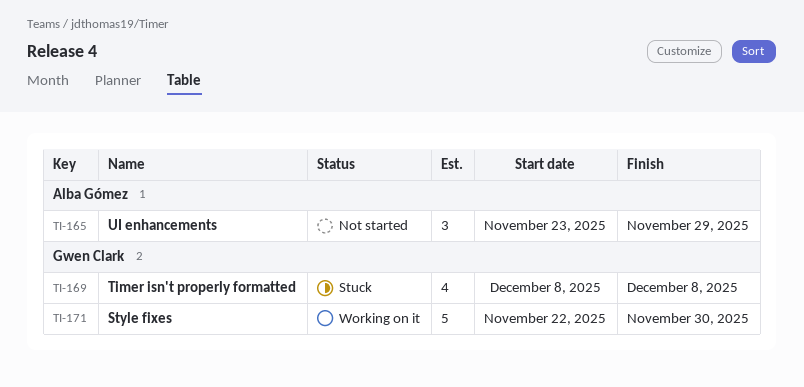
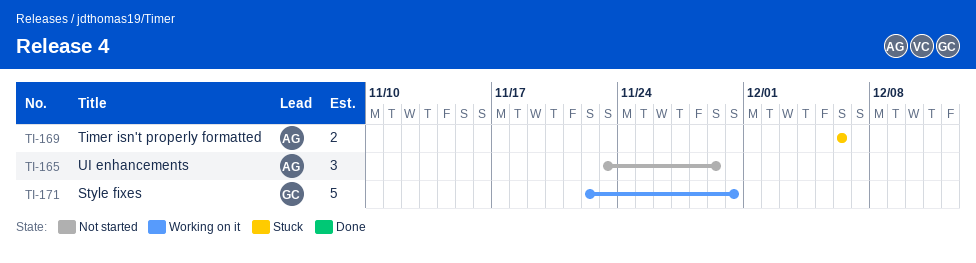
TI-169, owner: Gwen Clark -> Alba Gómez
TI-169, estimate: 4 -> 2
TI-169, start: Dec 8 -> Dec 6
TI-169, due: Dec 8 -> Dec 6

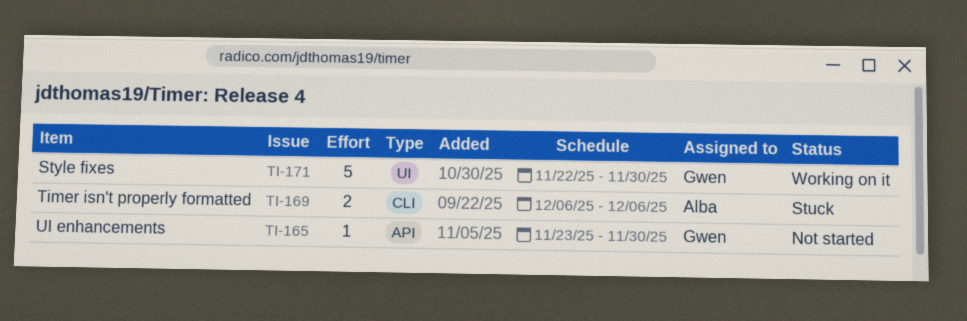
TI-165, owner: Alba -> Gwen
TI-165, estimate: 3 -> 1
TI-165, due: Nov 29 -> Nov 30

